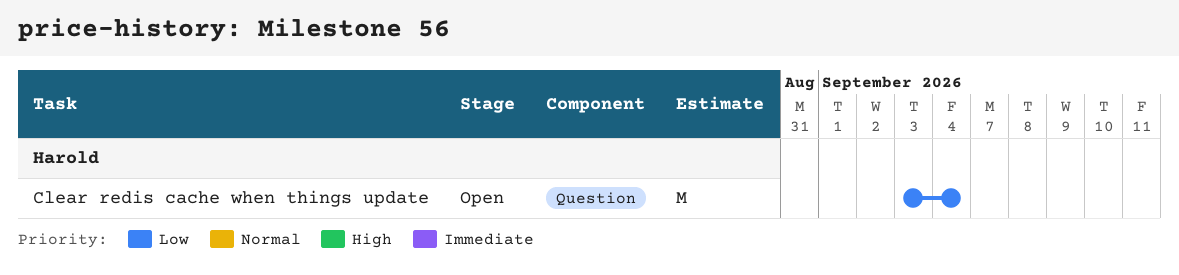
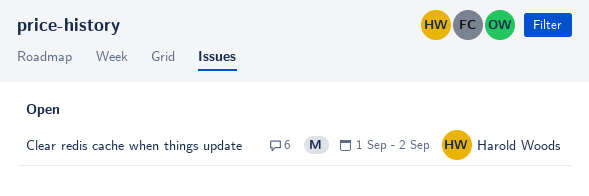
Clear redis cache when things update, start: Sep 3 -> Sep 1
Clear redis cache when things update, due: Sep 4 -> Sep 2

